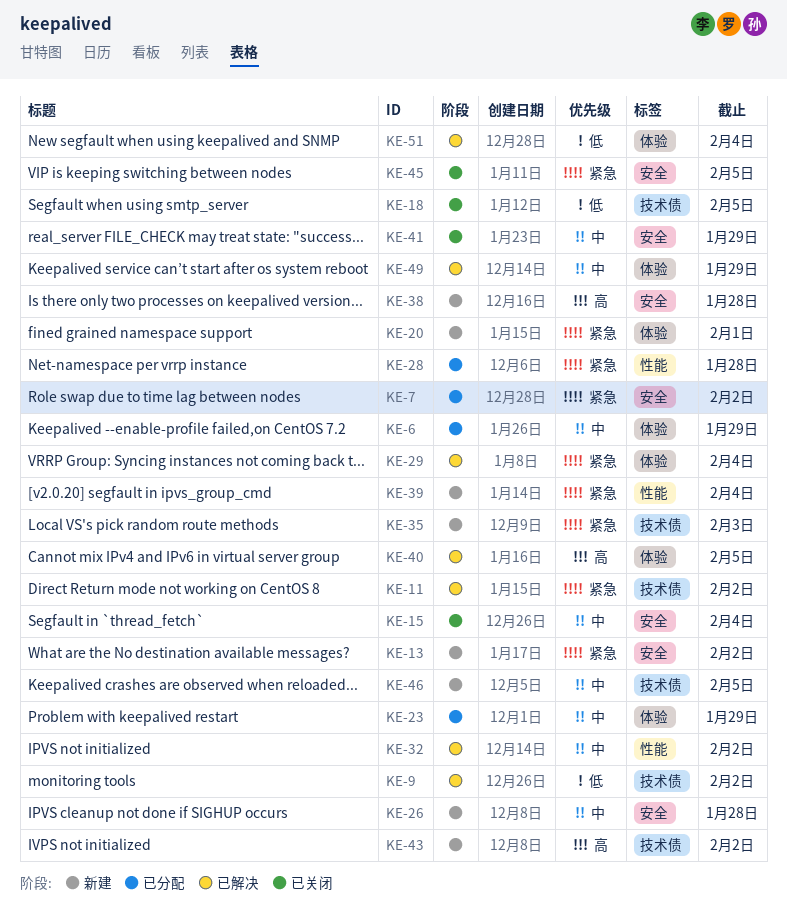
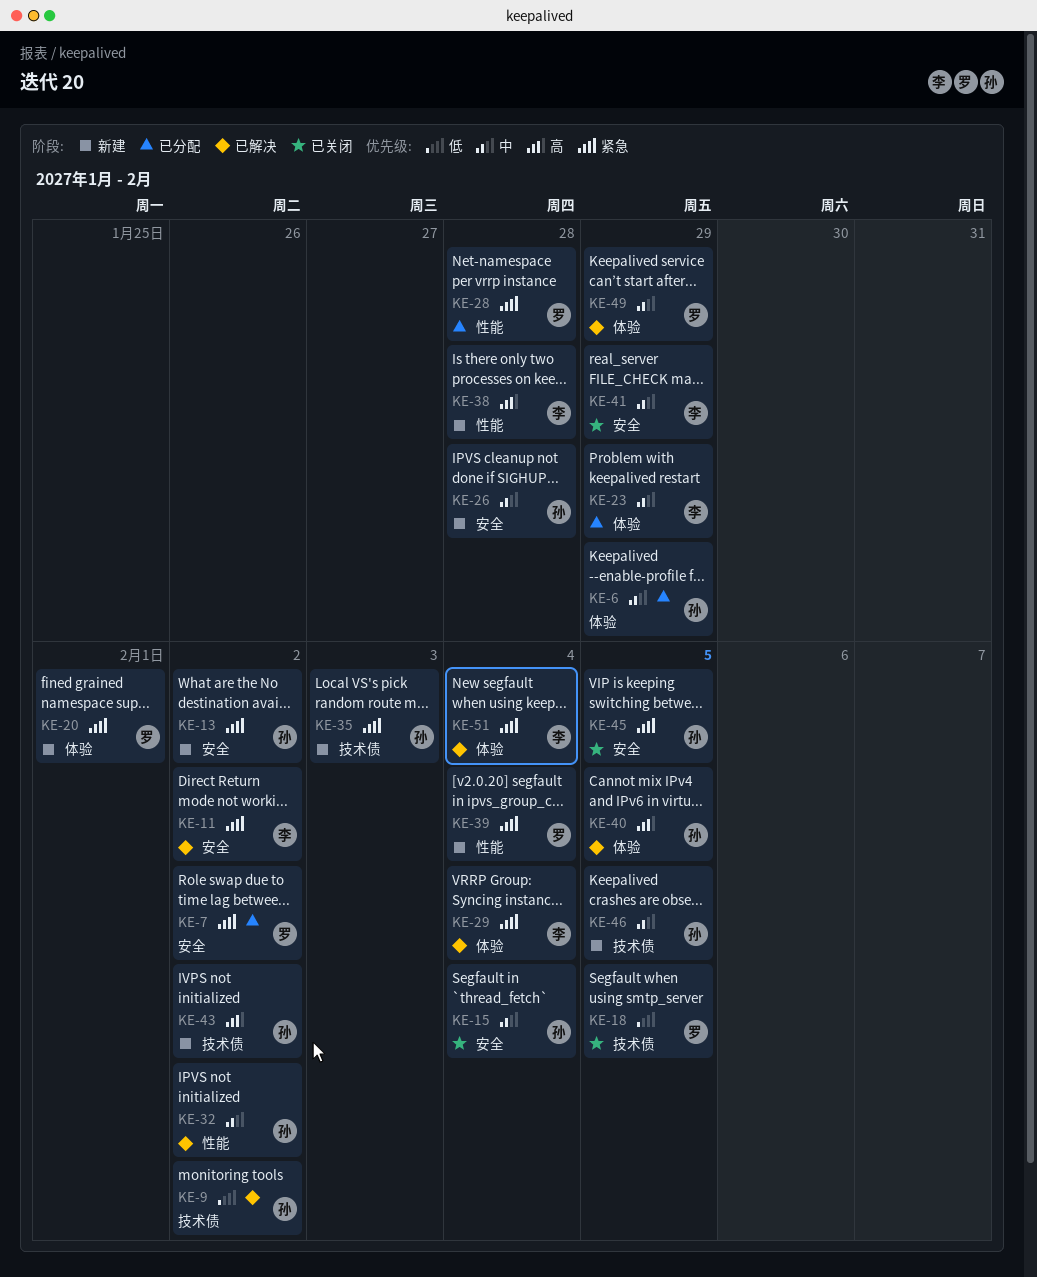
KE-11, label: 技术债 -> 安全
KE-38, label: 安全 -> 性能
KE-51, priority: 低 -> 紧急

